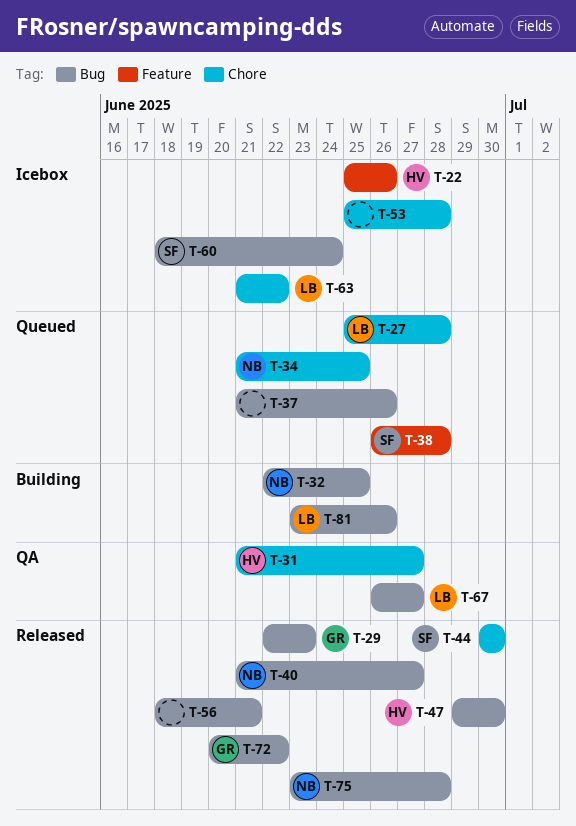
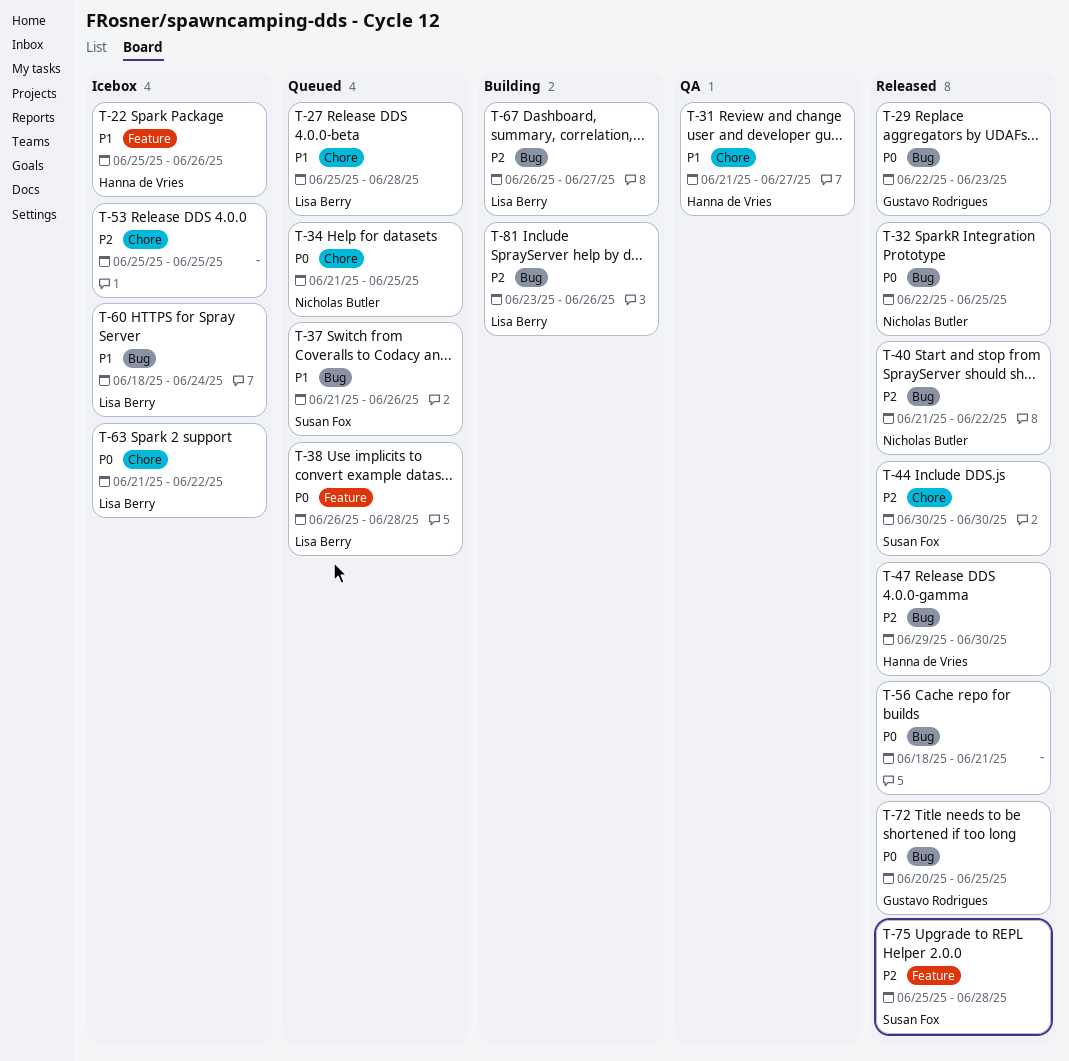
T-32, status: Building -> Released
T-37, owner: none -> Susan Fox
T-38, owner: Susan Fox -> Lisa Berry
T-40, due: Jun 27 -> Jun 22
T-53, due: Jun 28 -> Jun 25
T-60, owner: Susan Fox -> Lisa Berry
T-67, status: QA -> Building
T-72, due: Jun 22 -> Jun 25
T-75, owner: Nicholas Butler -> Susan Fox
T-75, label: Bug -> Feature
T-75, start: Jun 23 -> Jun 25

